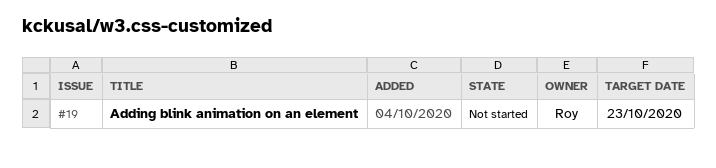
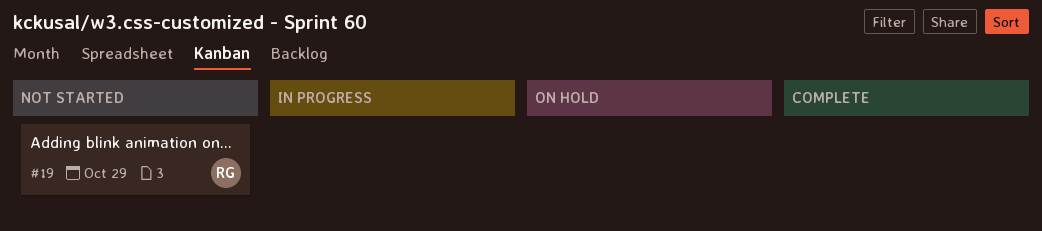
#19, due: Oct 23 -> Oct 29

